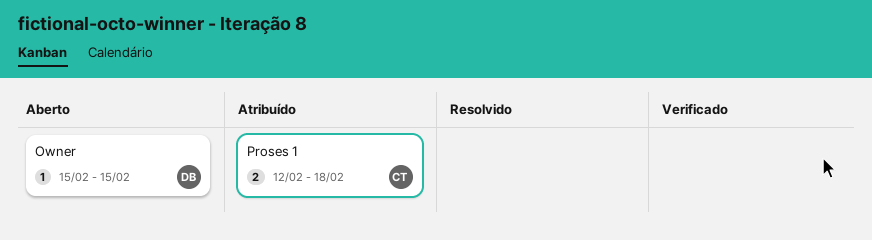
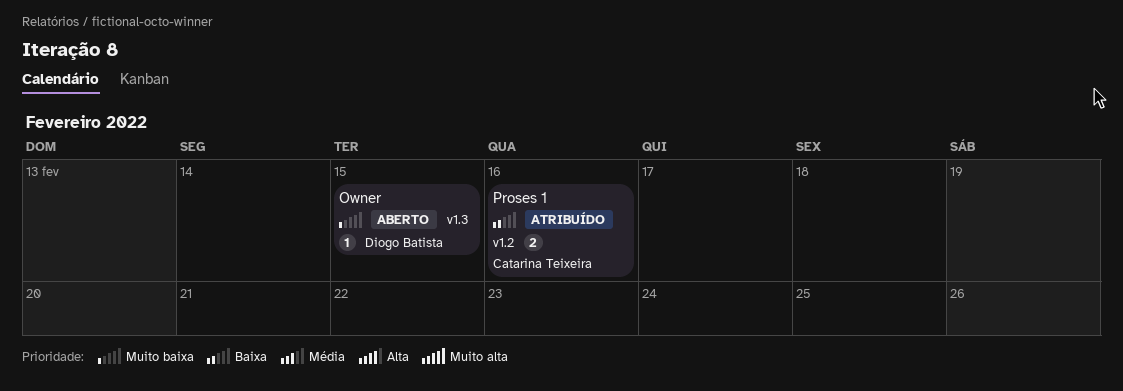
Proses 1, due: Feb 18 -> Feb 16

